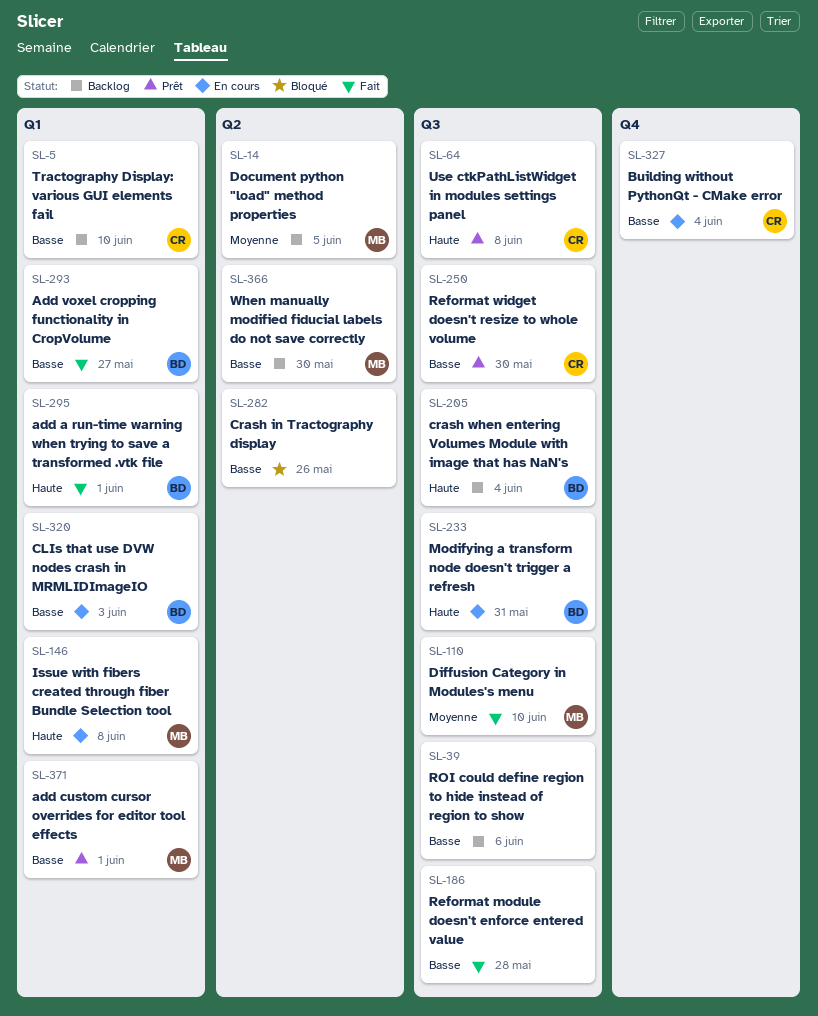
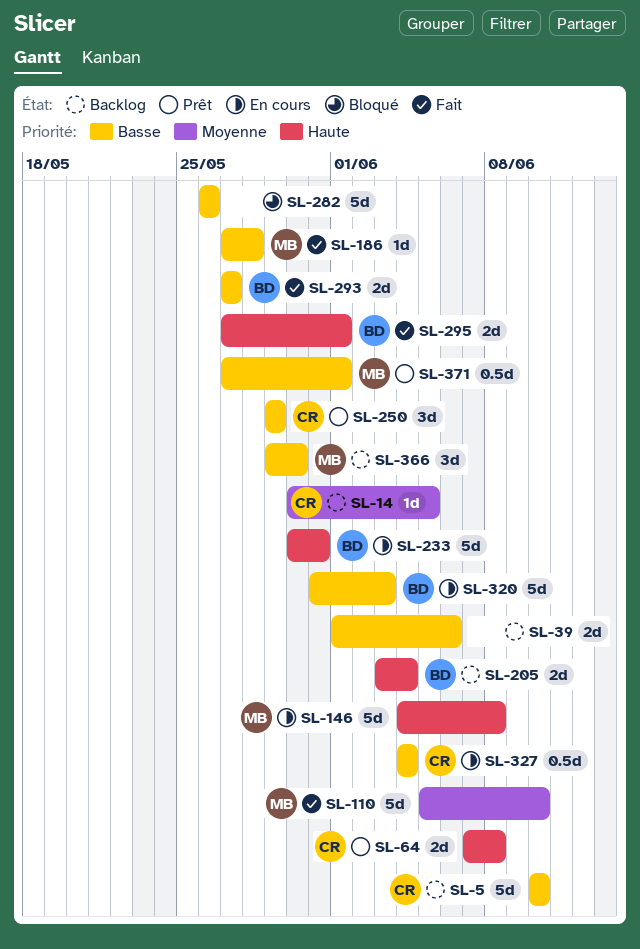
SL-14, owner: MB -> CR
SL-186, owner: none -> MB
SL-250, due: May 30 -> May 29

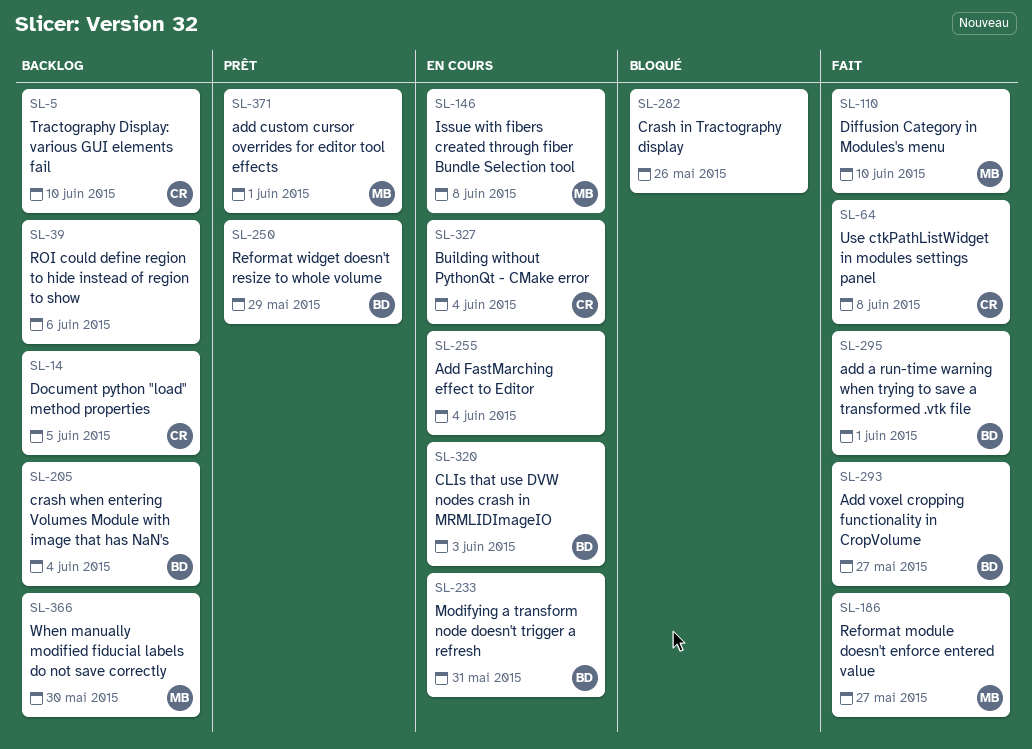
SL-64, status: Prêt -> Fait
SL-186, due: May 28 -> May 27
SL-250, owner: CR -> BD
SL-255: none -> present

